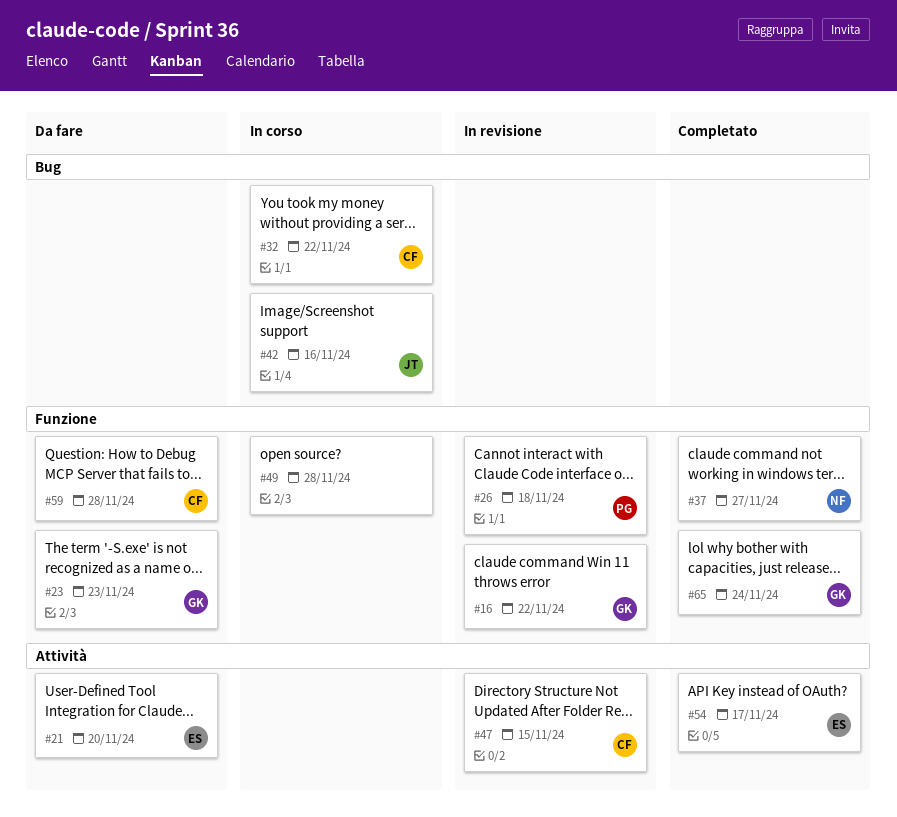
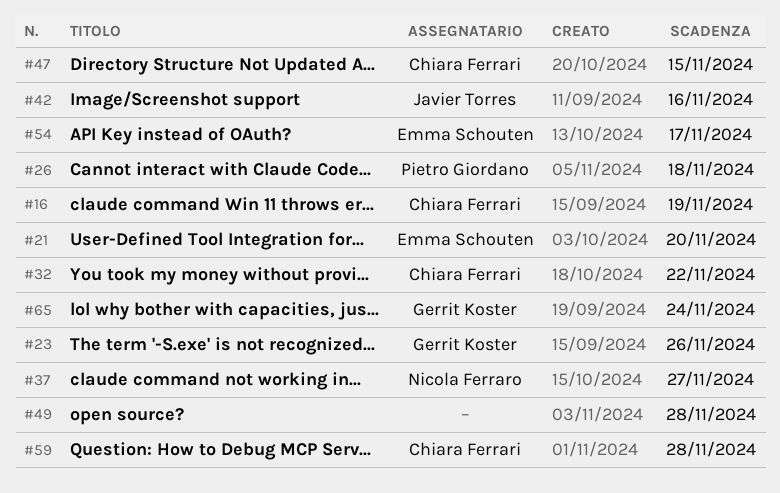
#16, owner: Gerrit Koster -> Chiara Ferrari
#16, due: Nov 22 -> Nov 19
#23, due: Nov 23 -> Nov 26

